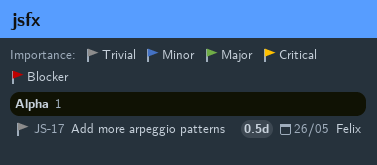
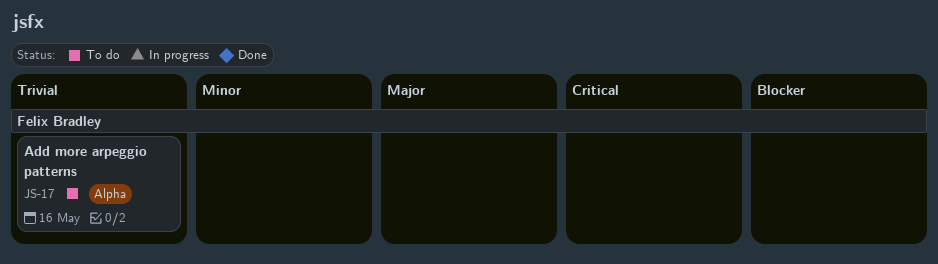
JS-17, due: May 26 -> May 16

